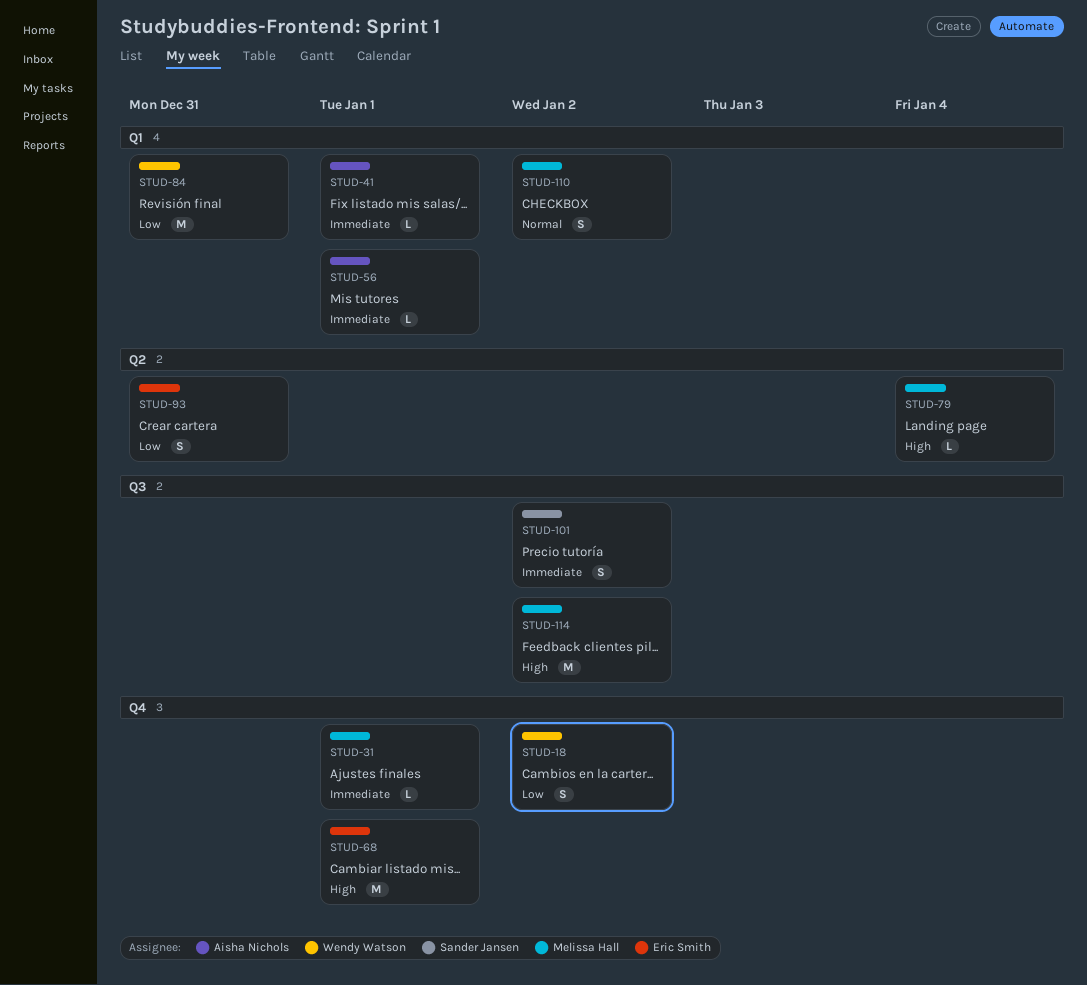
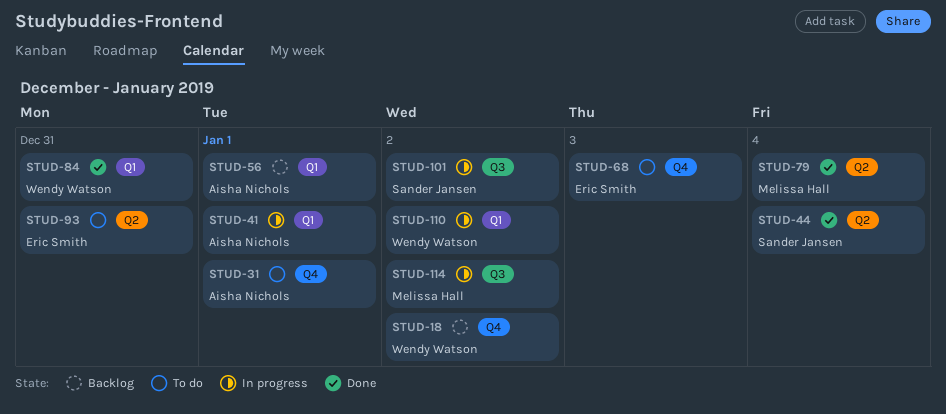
STUD-31, owner: Melissa Hall -> Aisha Nichols
STUD-44: none -> present
STUD-68, due: Jan 1 -> Jan 3
STUD-110, owner: Melissa Hall -> Wendy Watson

